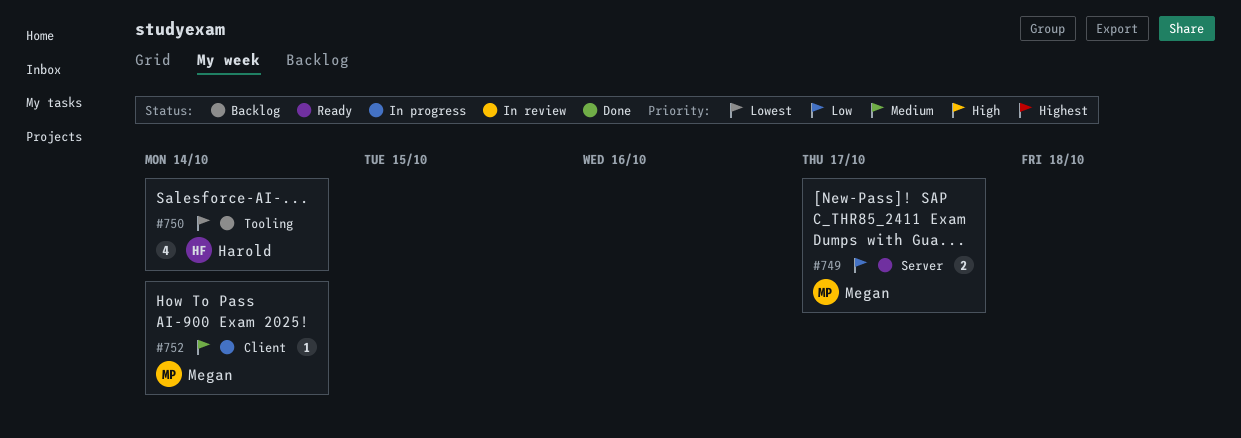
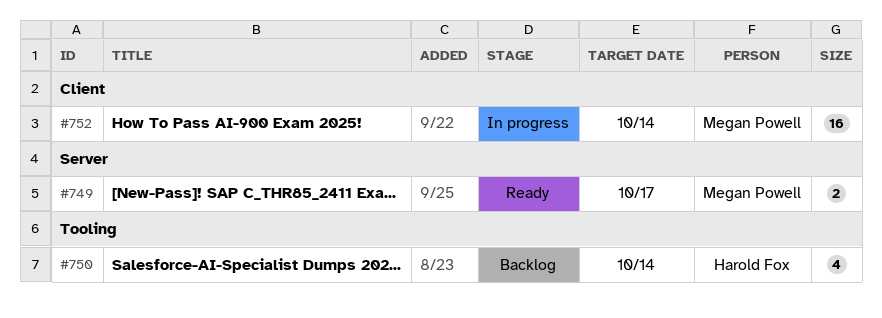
#752, estimate: 1 -> 16

